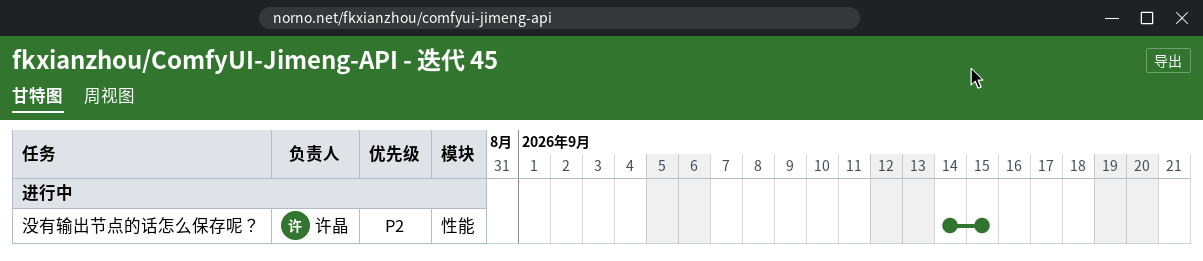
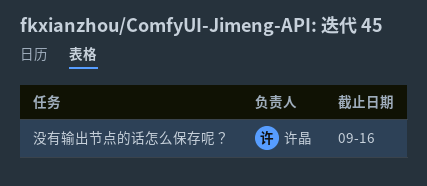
没有输出节点的话怎么保存呢？, due: Sep 15 -> Sep 16

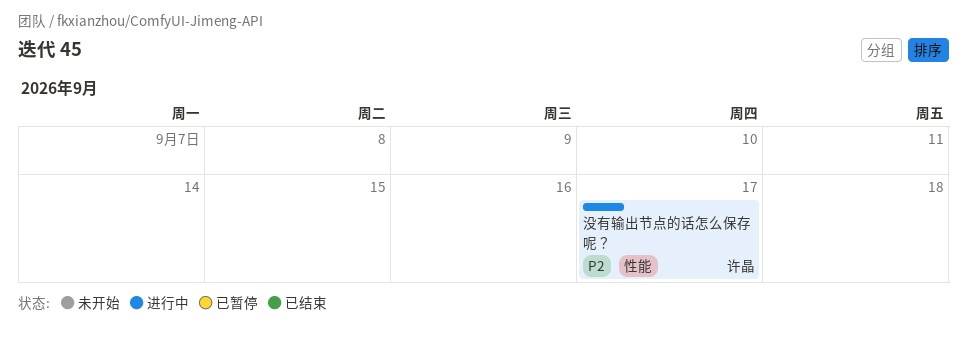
没有输出节点的话怎么保存呢？, due: Sep 16 -> Sep 17

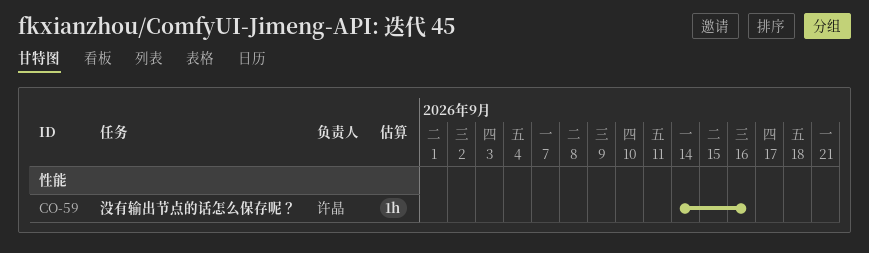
没有输出节点的话怎么保存呢？, due: Sep 17 -> Sep 16

